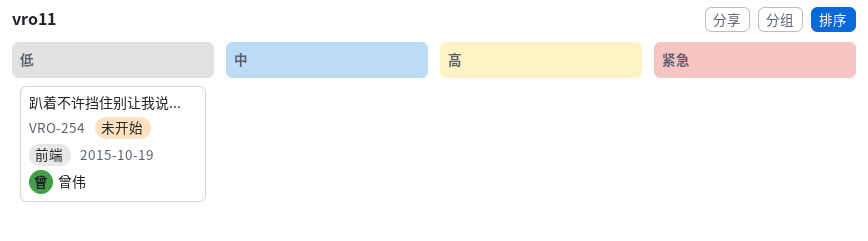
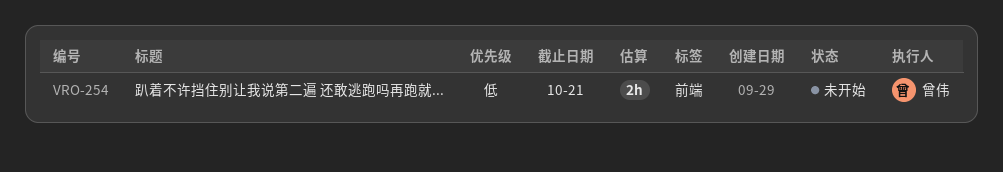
VRO-254, due: Oct 19 -> Oct 21

